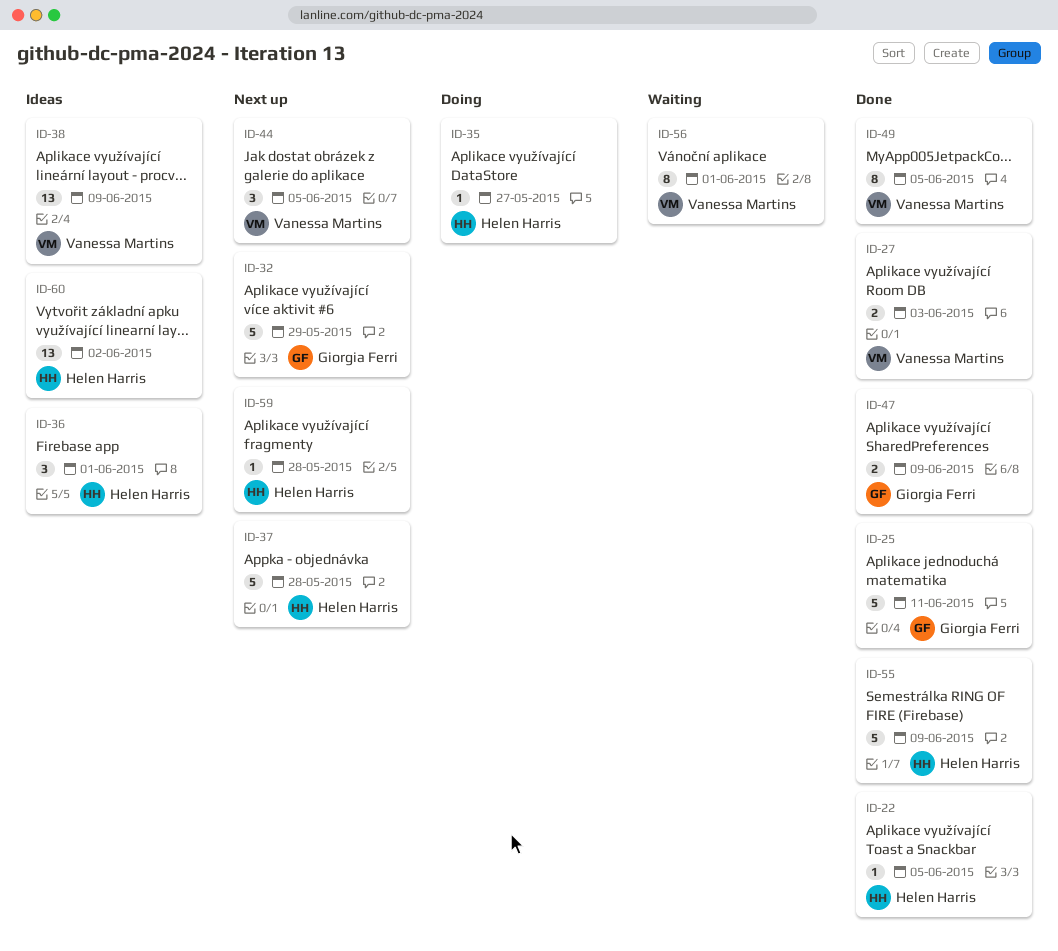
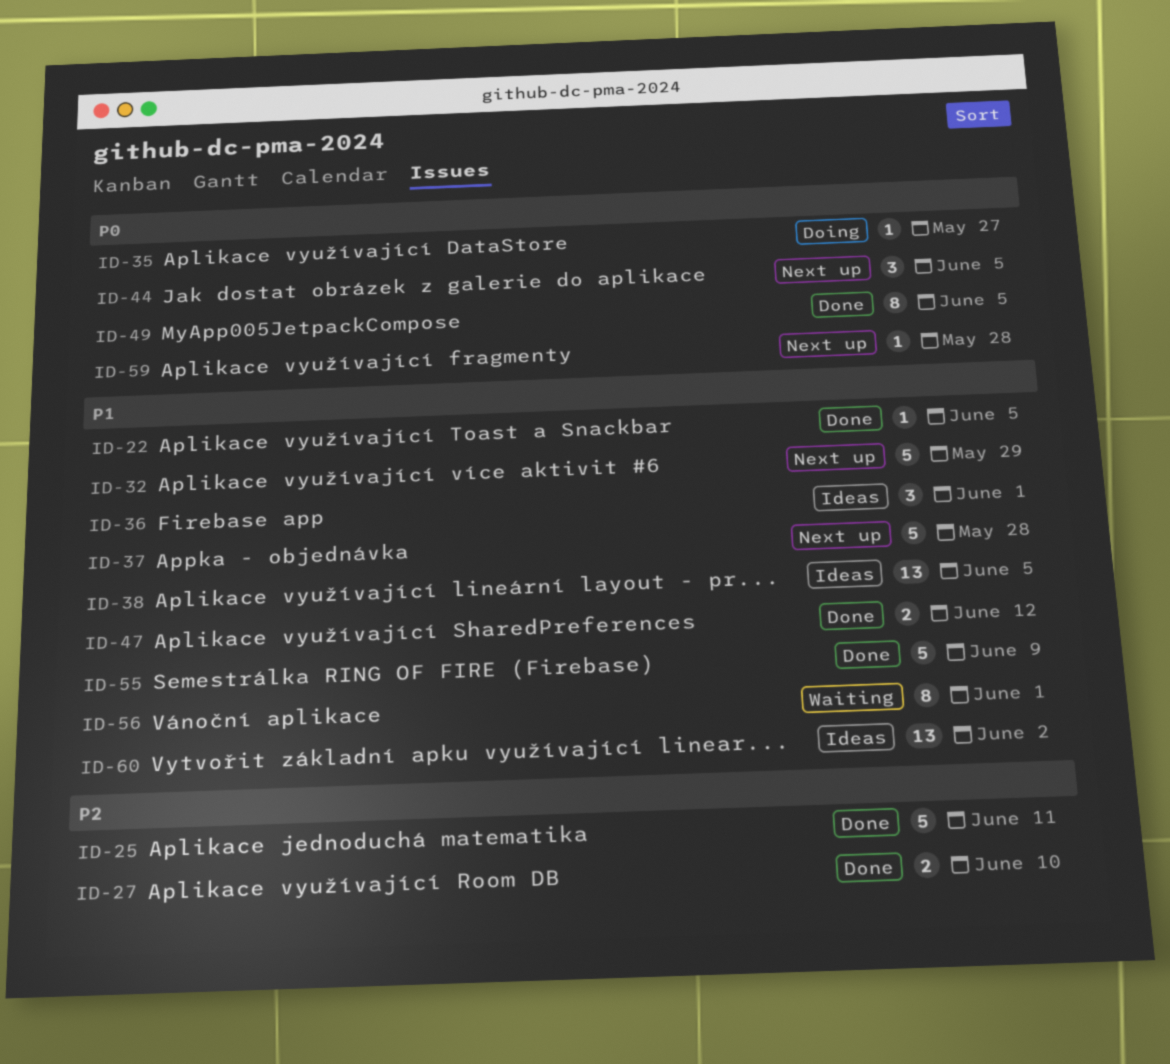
ID-27, due: Jun 3 -> Jun 10
ID-38, due: Jun 9 -> Jun 5
ID-47, due: Jun 9 -> Jun 12

